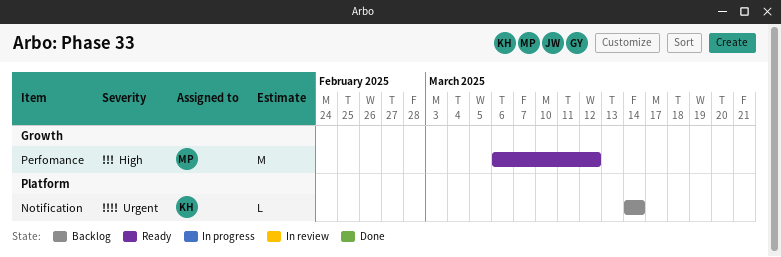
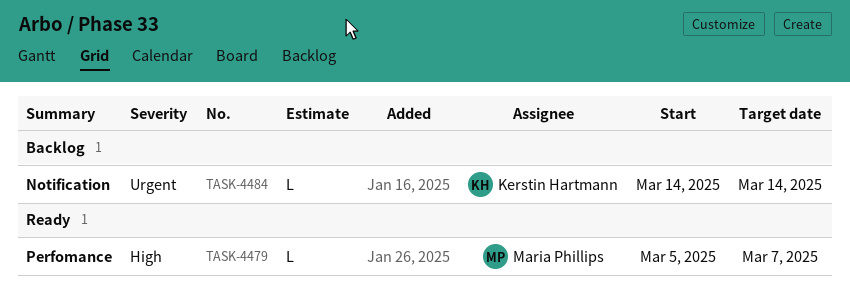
Perfomance, estimate: M -> L
Perfomance, start: Mar 6 -> Mar 5
Perfomance, due: Mar 12 -> Mar 7

